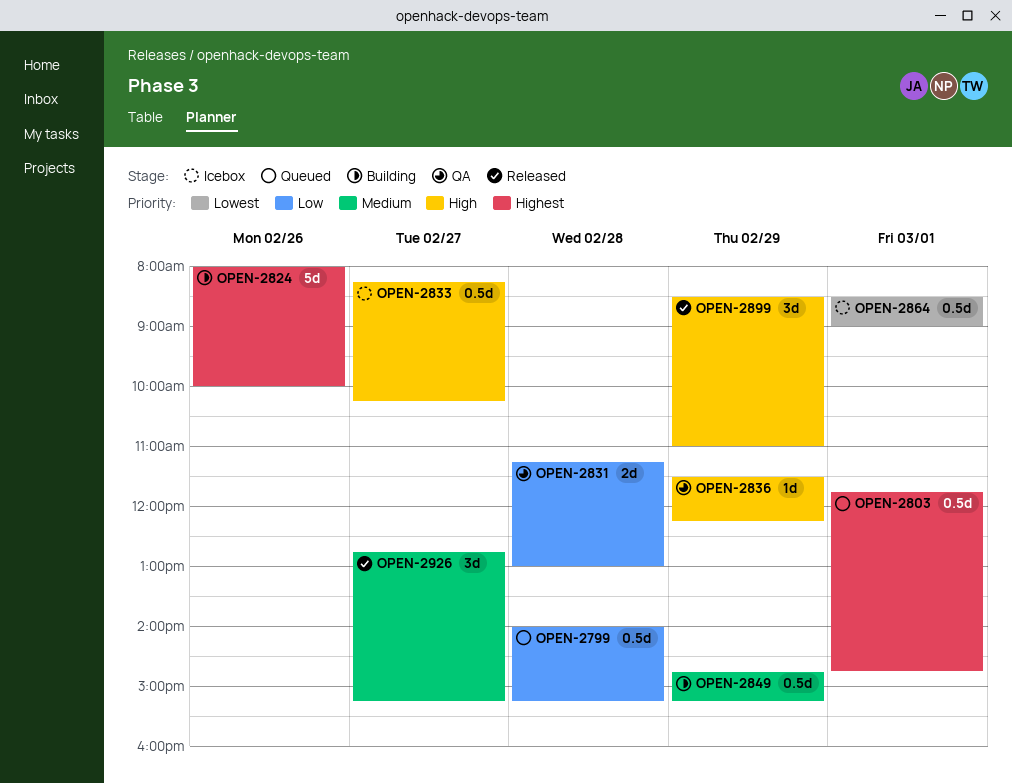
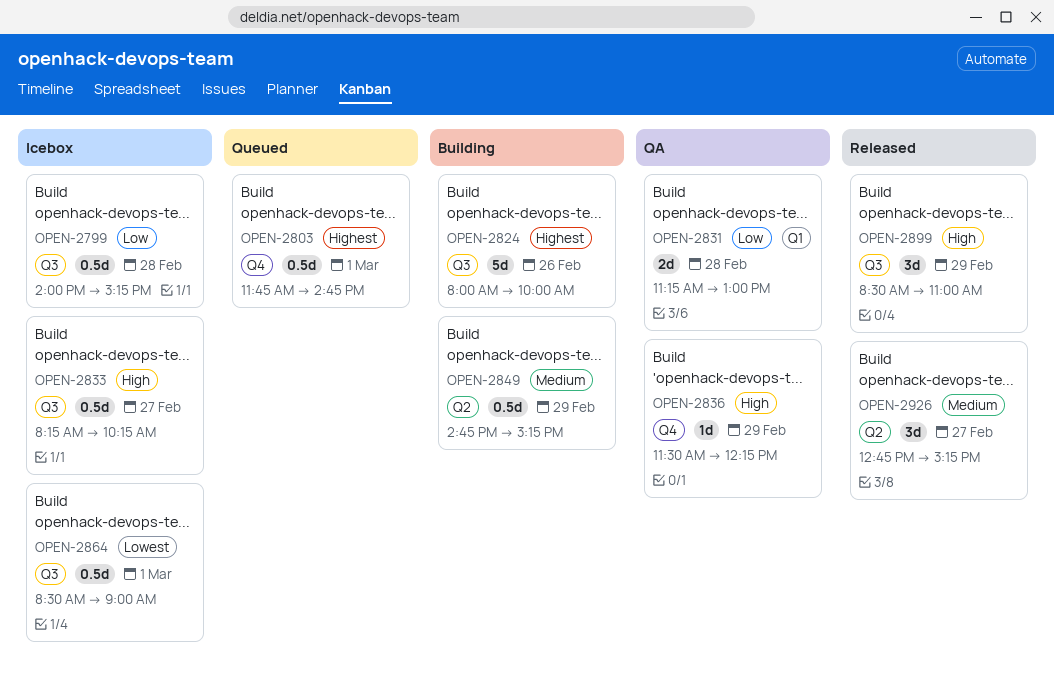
OPEN-2799, status: Queued -> Icebox

